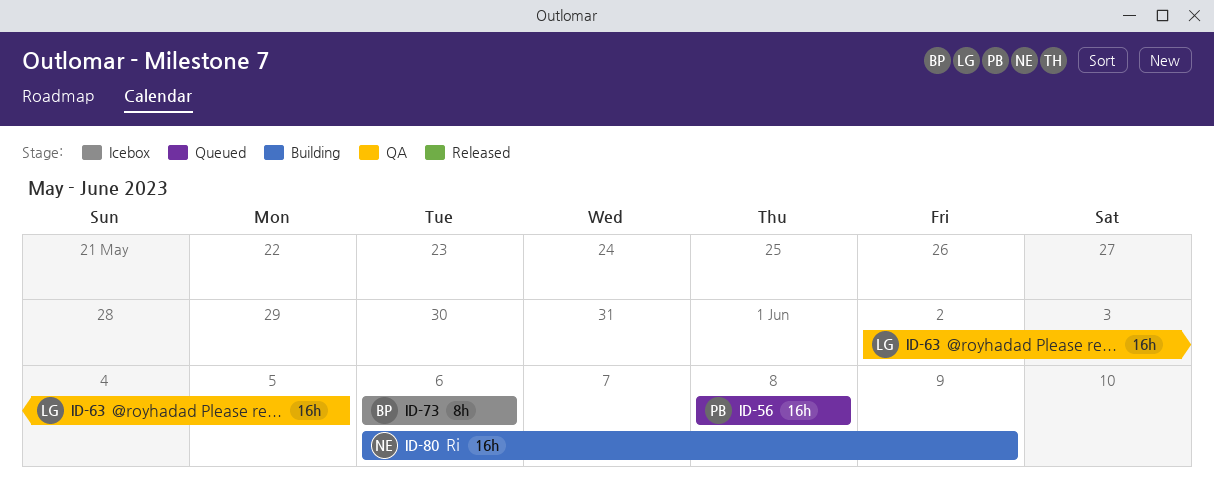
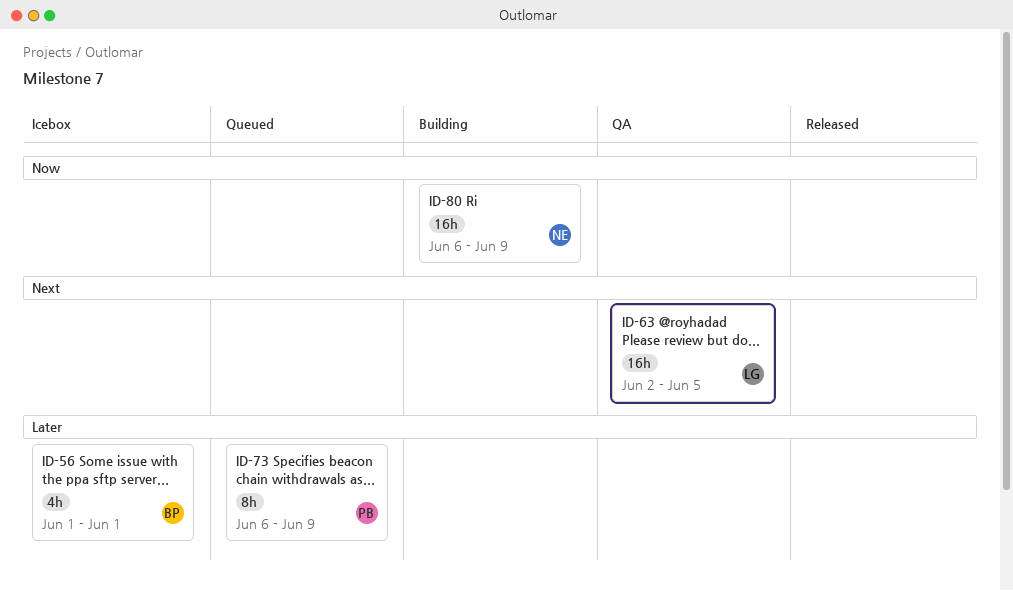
ID-56, status: Queued -> Icebox
ID-56, owner: PB -> BP
ID-56, estimate: 16h -> 4h
ID-56, start: Jun 8 -> Jun 1
ID-56, due: Jun 8 -> Jun 1
ID-73, status: Icebox -> Queued
ID-73, owner: BP -> PB
ID-73, due: Jun 6 -> Jun 9

